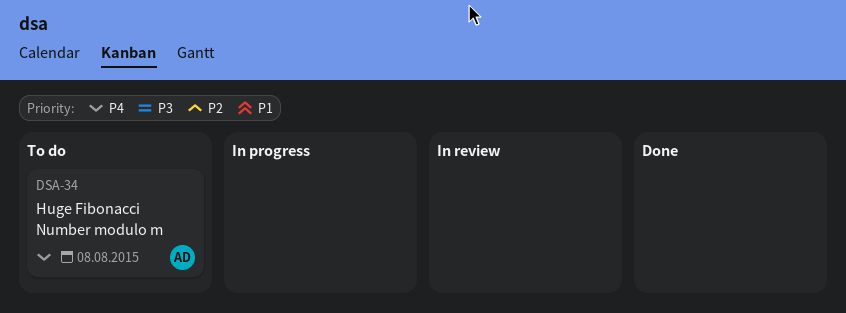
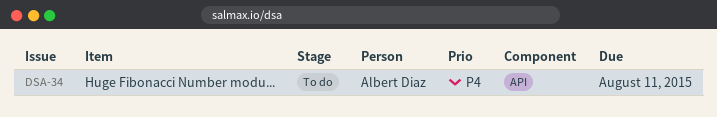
DSA-34, due: Aug 8 -> Aug 11

